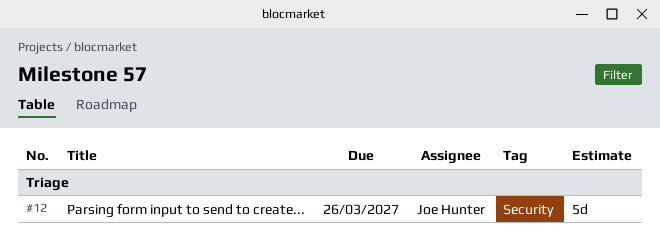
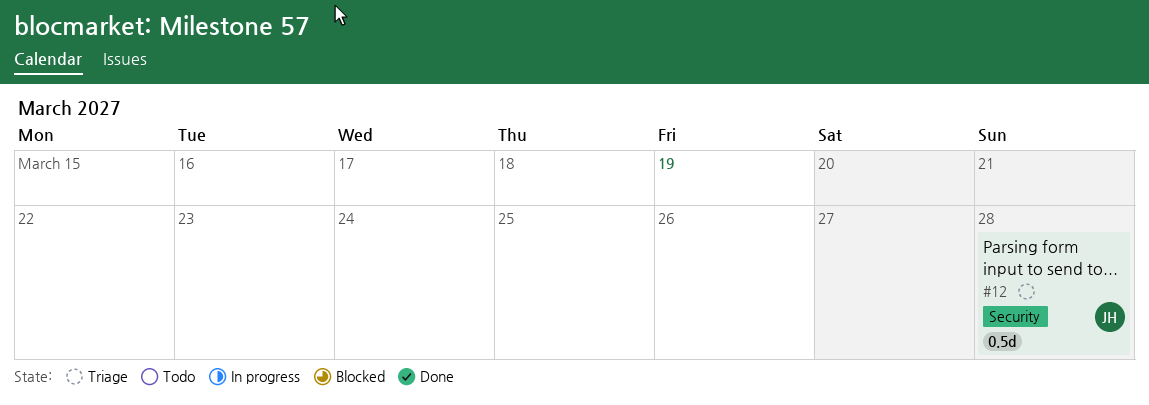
#12, estimate: 5d -> 0.5d
#12, due: Mar 26 -> Mar 28

